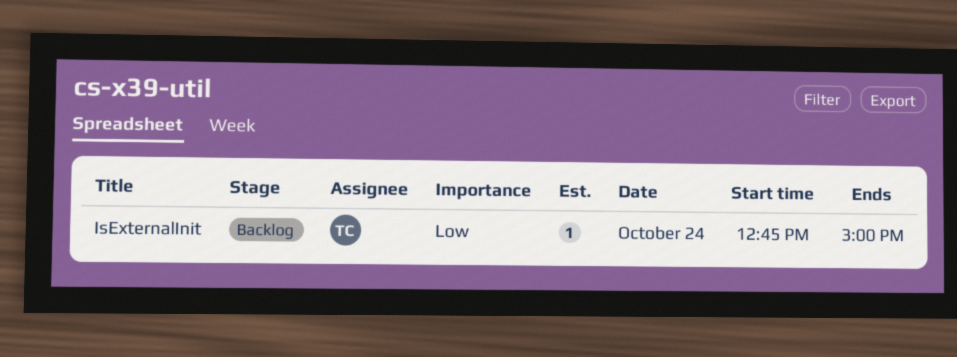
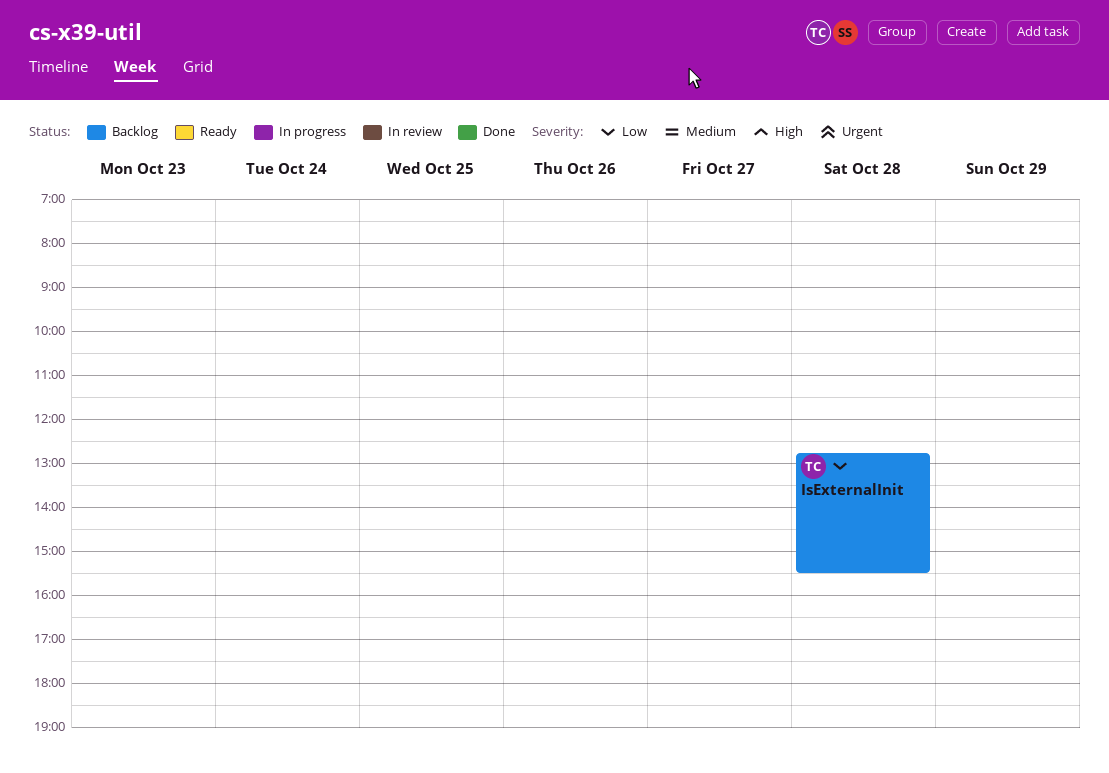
IsExternalInit, day: Oct 24 -> Oct 28
IsExternalInit, ends: 15:00 -> 15:30

